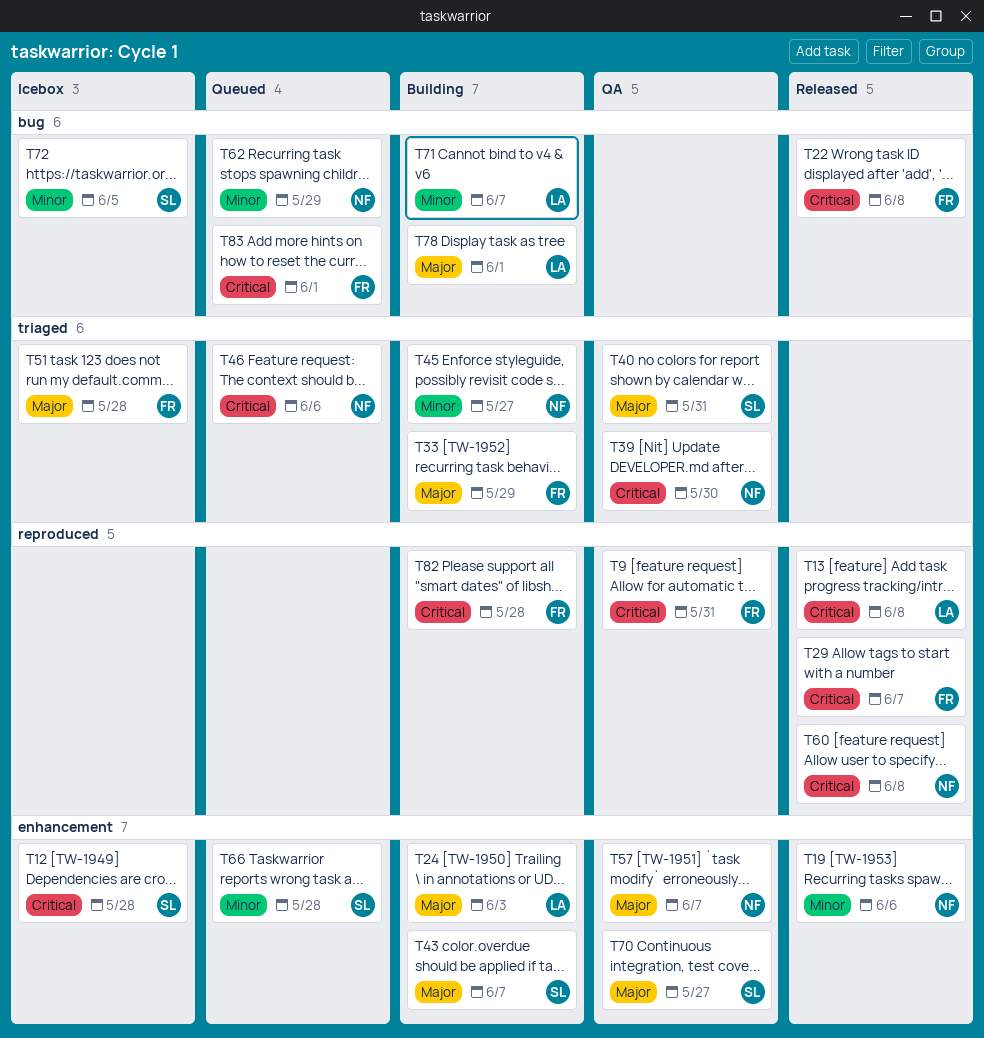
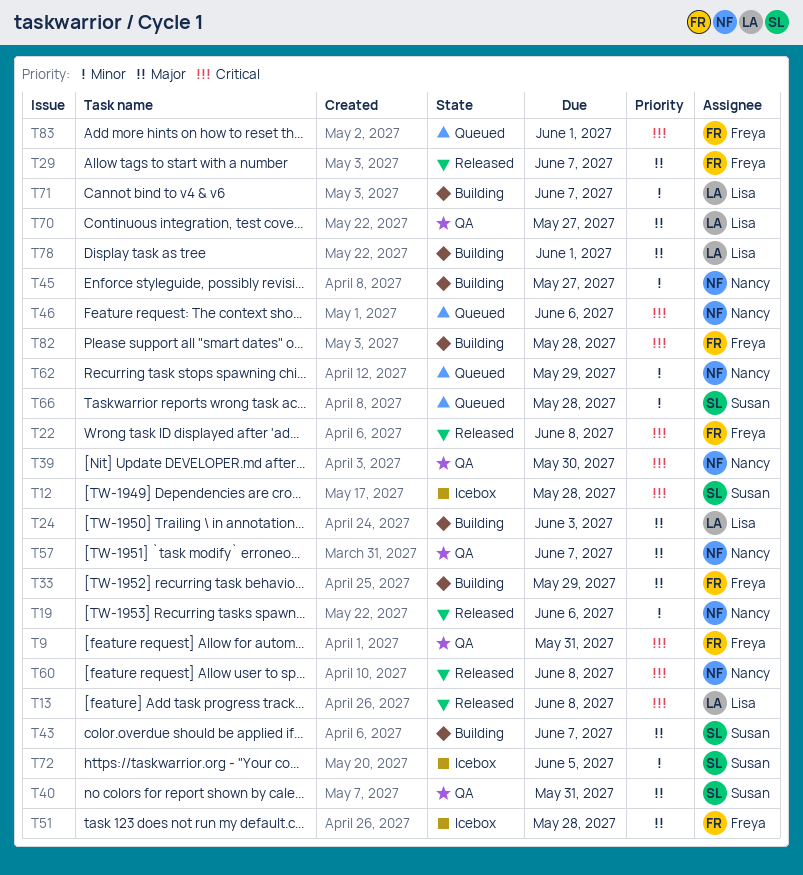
T29, priority: Critical -> Major
T70, owner: Susan -> Lisa

